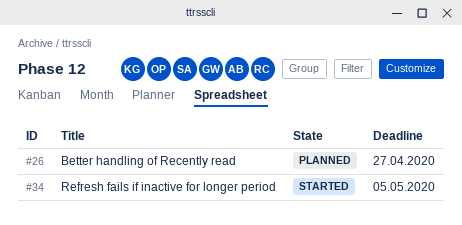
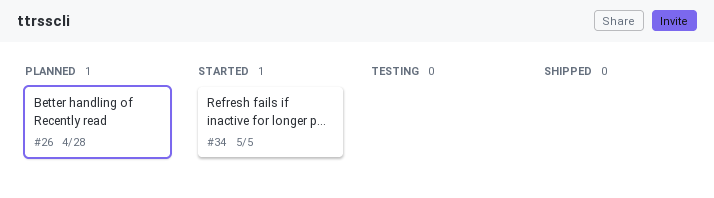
#26, due: Apr 27 -> Apr 28

